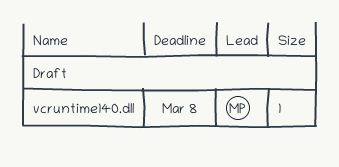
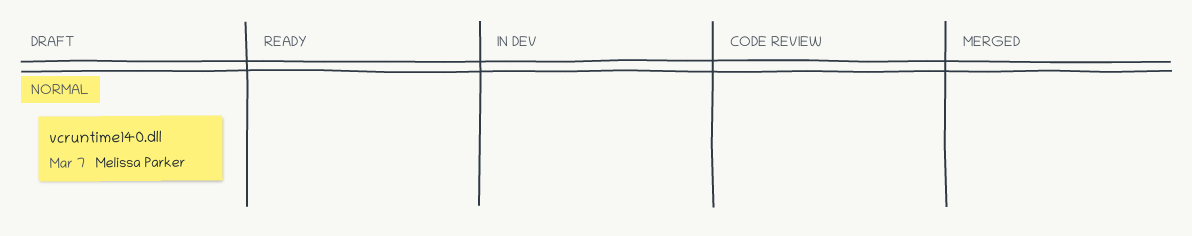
vcruntime140.dll, due: Mar 8 -> Mar 7

